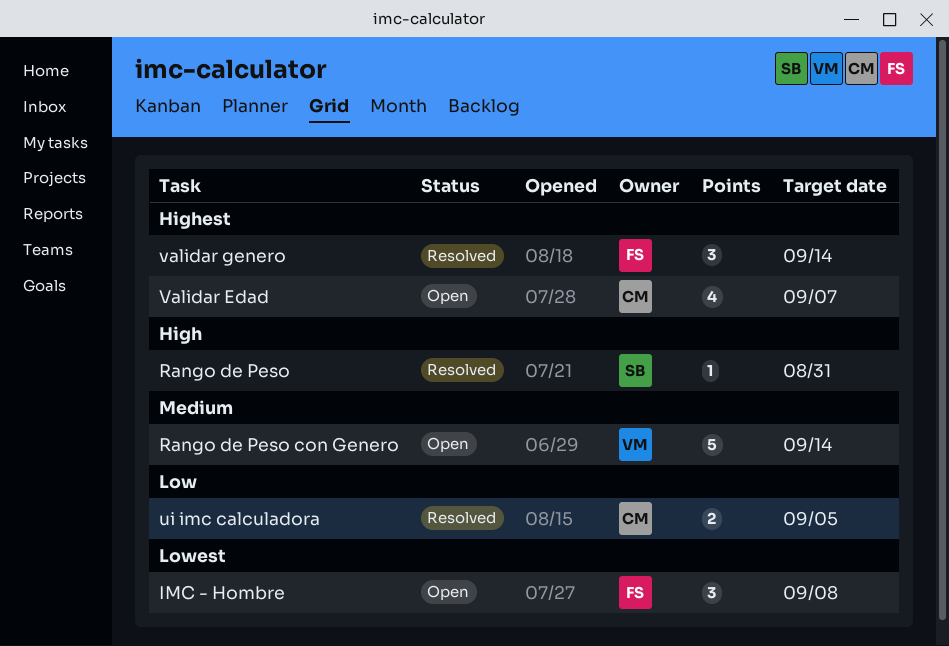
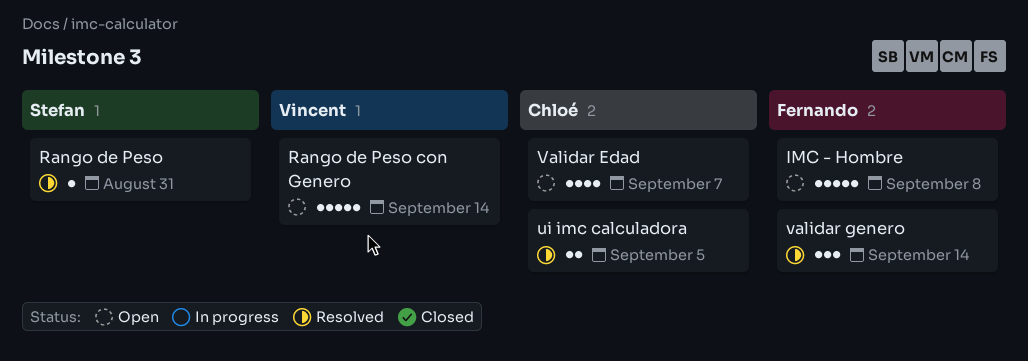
IMC - Hombre, estimate: 3 -> 5

